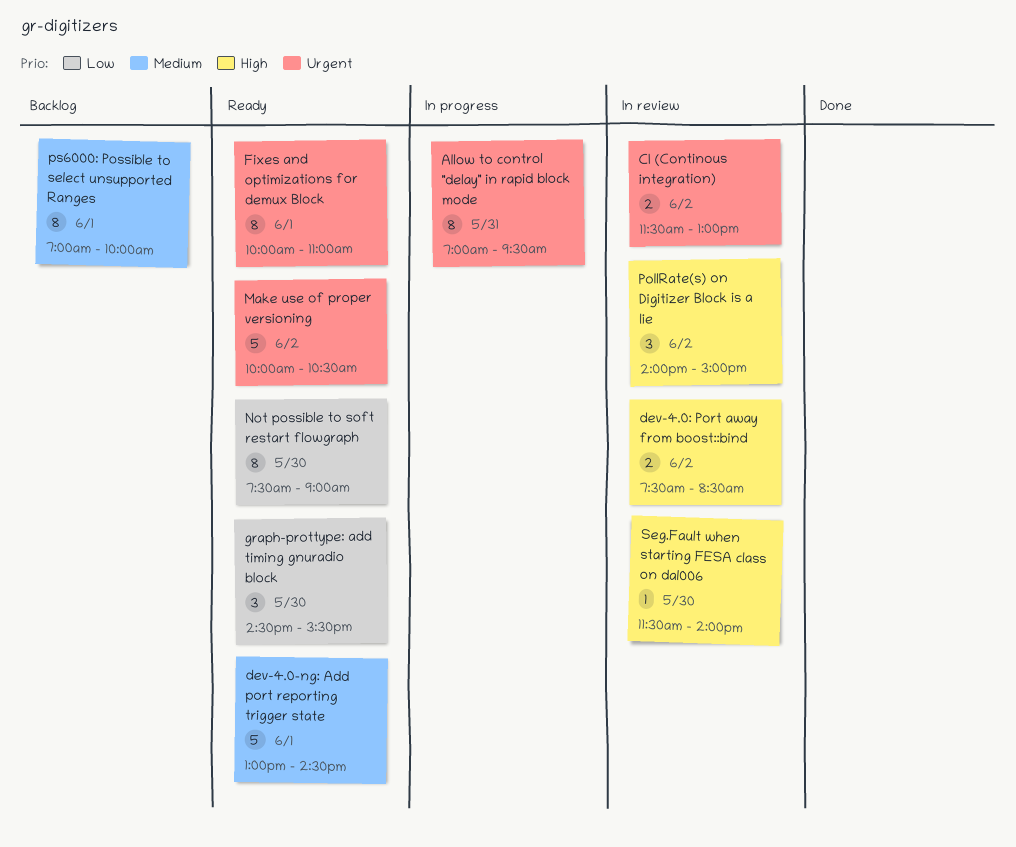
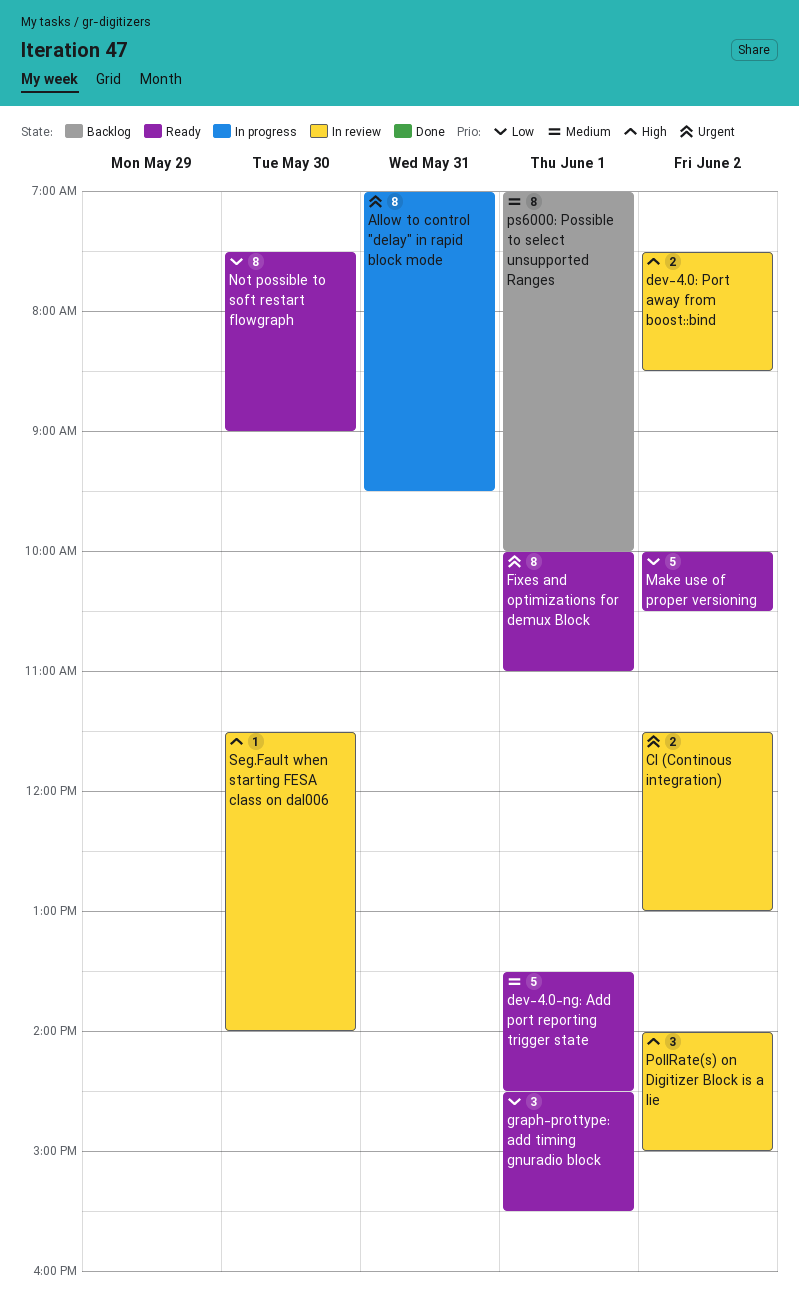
dev-4.0-ng: Add port reporting trigger state, begins: 13:00 -> 13:30
graph-prottype: add timing gnuradio block, day: May 30 -> Jun 1
Make use of proper versioning, priority: Urgent -> Low

